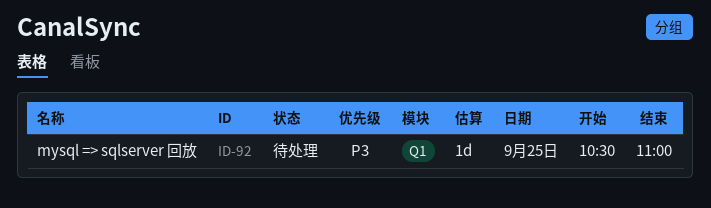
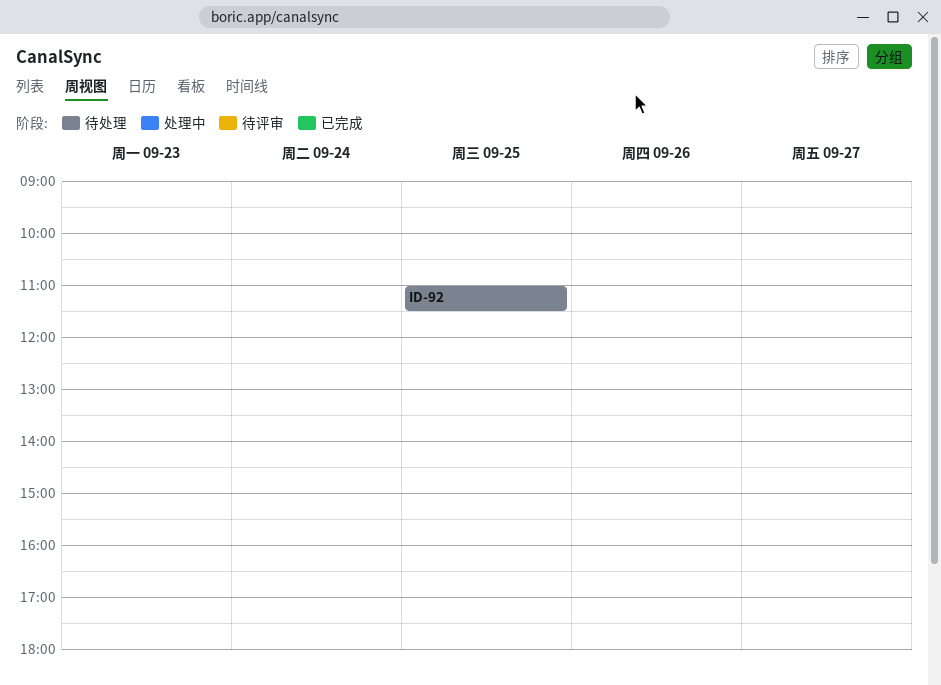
ID-92, begins: 10:30 -> 11:00
ID-92, ends: 11:00 -> 11:30

